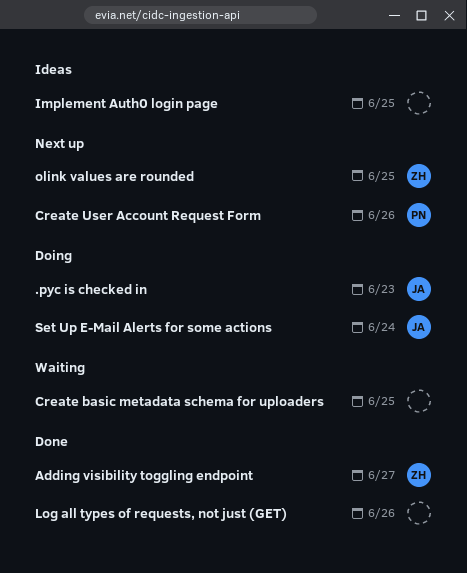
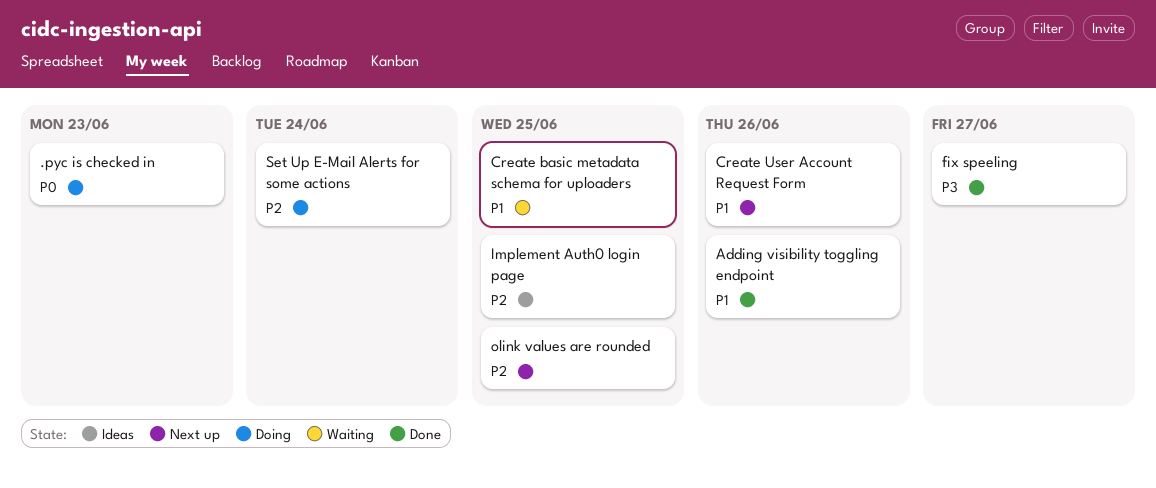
Adding visibility toggling endpoint, due: Jun 27 -> Jun 26
fix speeling: none -> present
Log all types of requests, not just (GET): present -> none

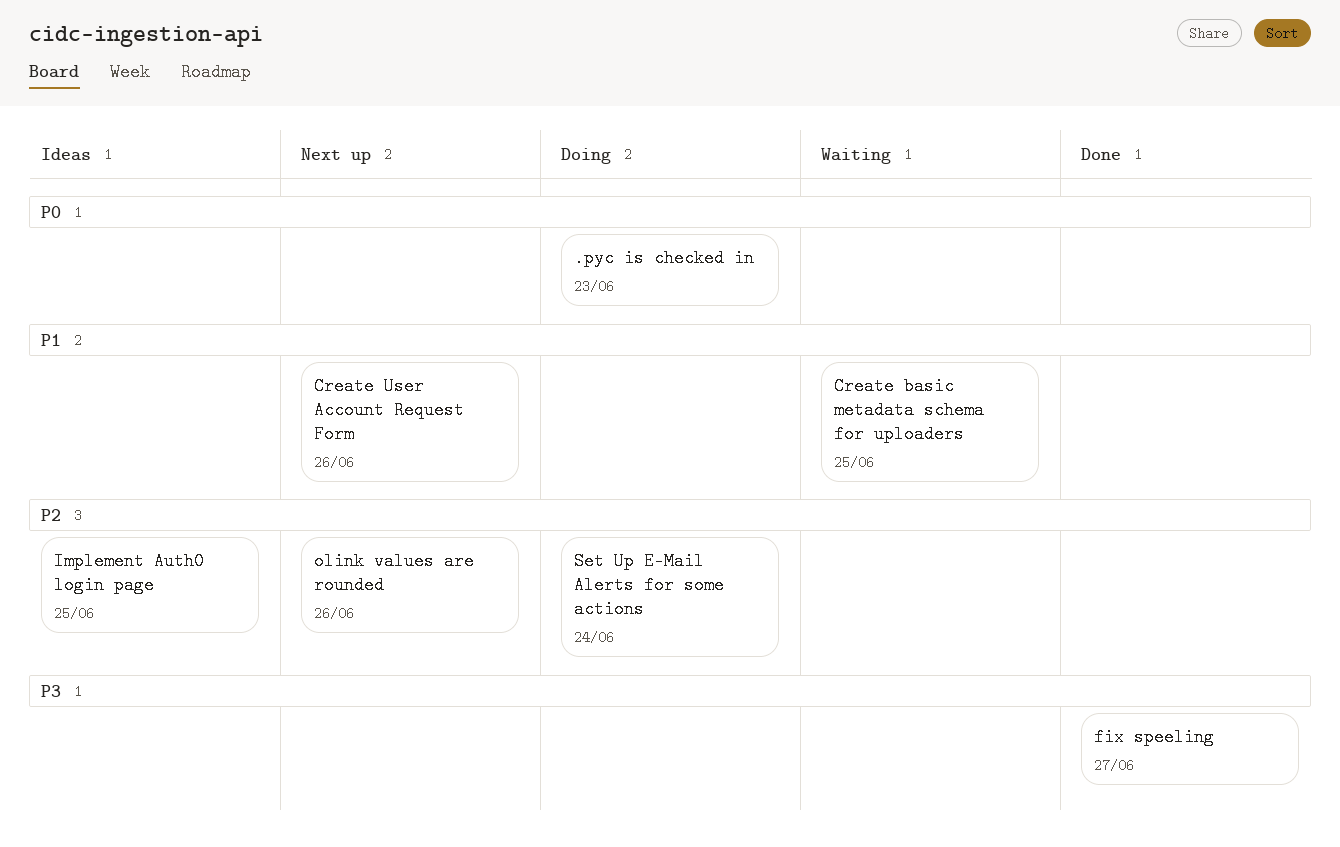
Adding visibility toggling endpoint: present -> none
olink values are rounded, due: Jun 25 -> Jun 26

